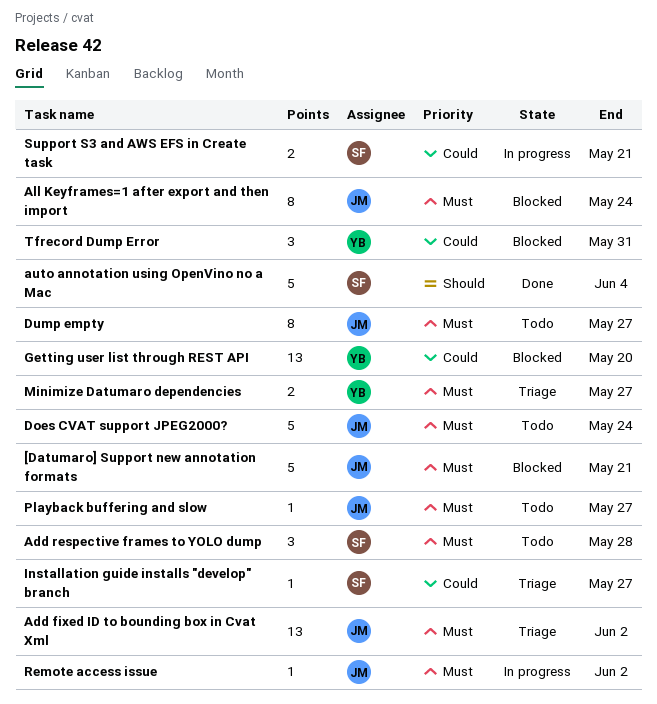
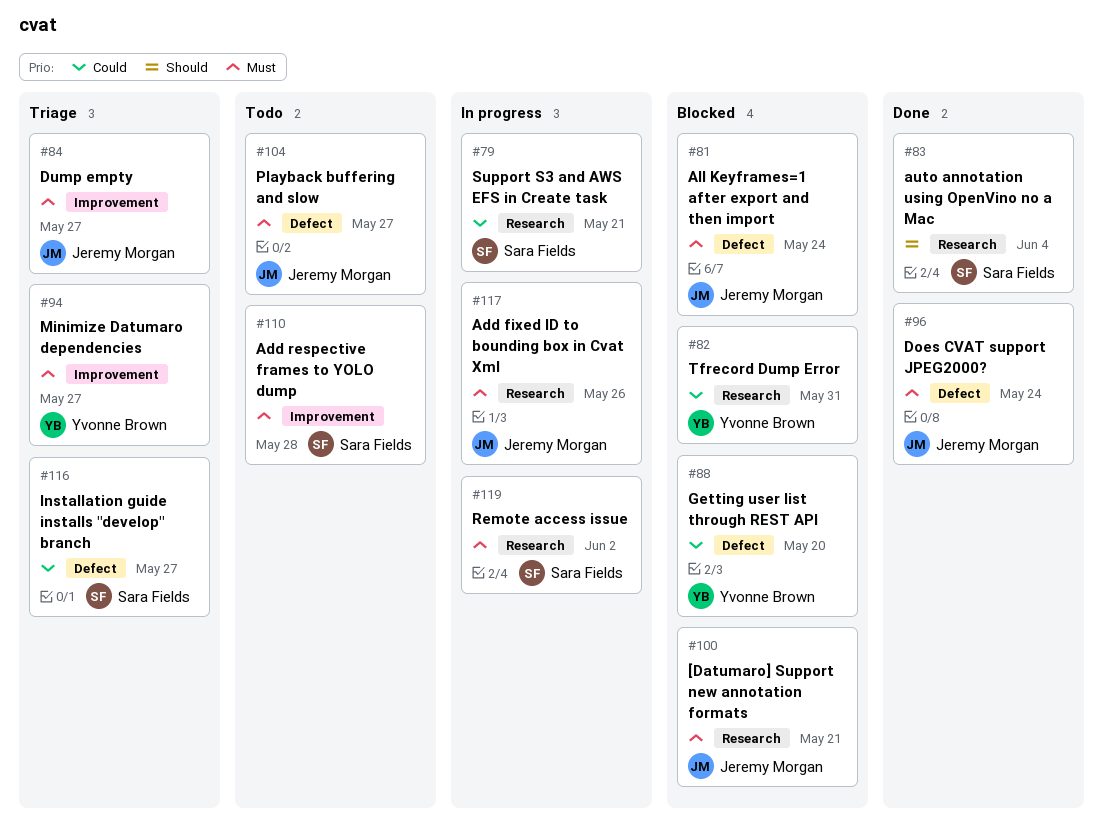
Add fixed ID to bounding box in Cvat Xml, status: Triage -> In progress
Add fixed ID to bounding box in Cvat Xml, due: Jun 2 -> May 26
Does CVAT support JPEG2000?, status: Todo -> Done
Dump empty, status: Todo -> Triage
Remote access issue, owner: Jeremy Morgan -> Sara Fields

